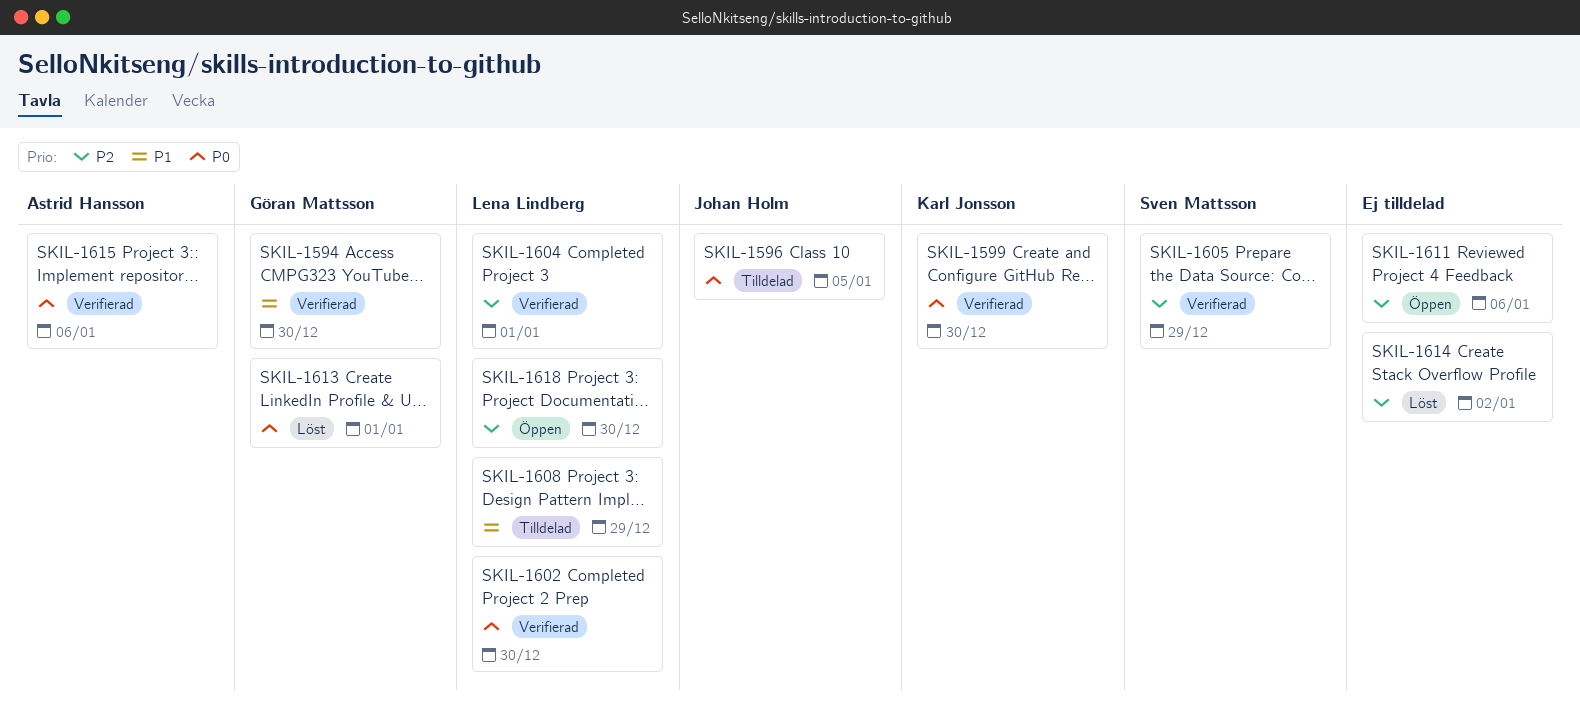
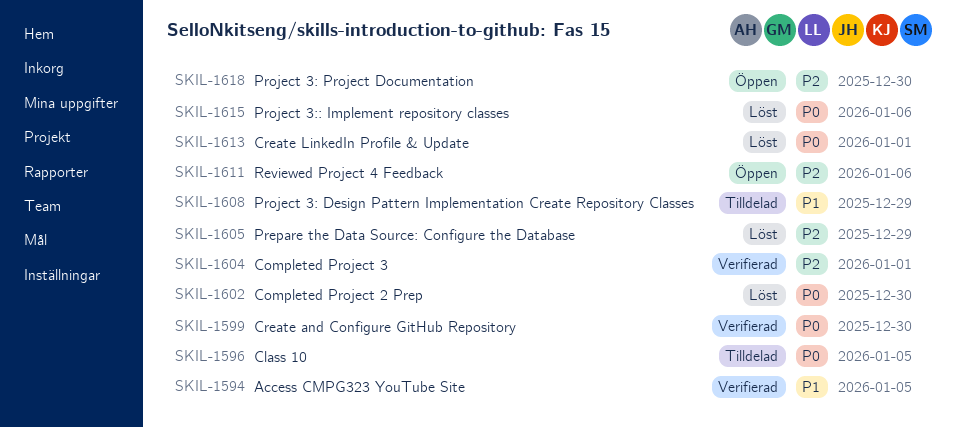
SKIL-1594, due: Dec 30 -> Jan 5
SKIL-1602, status: Verifierad -> Löst
SKIL-1605, status: Verifierad -> Löst
SKIL-1614: present -> none
SKIL-1615, status: Verifierad -> Löst

